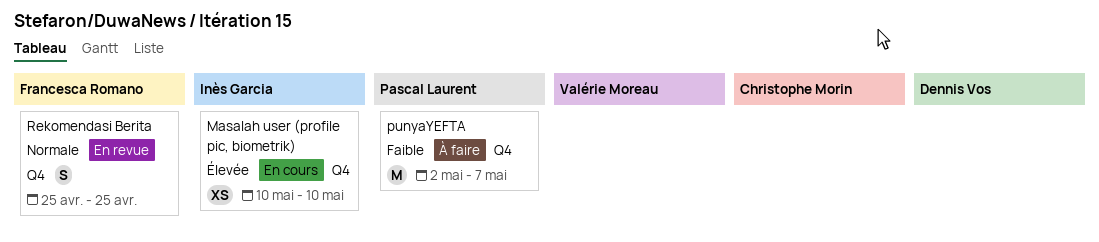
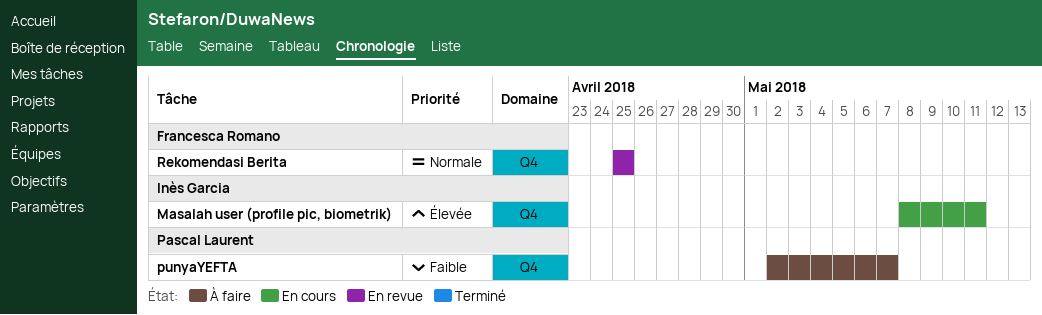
Masalah user (profile pic, biometrik), start: May 10 -> May 8
Masalah user (profile pic, biometrik), due: May 10 -> May 11

